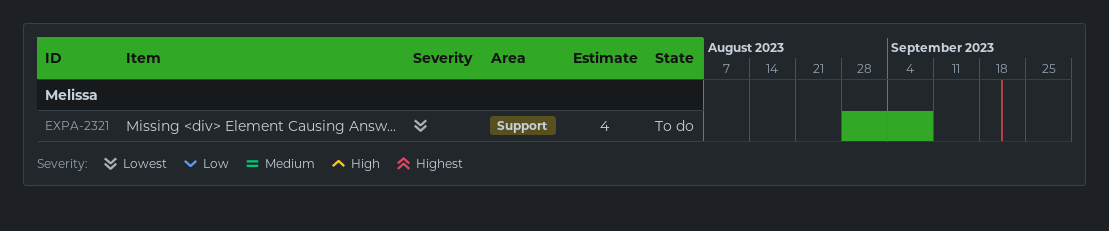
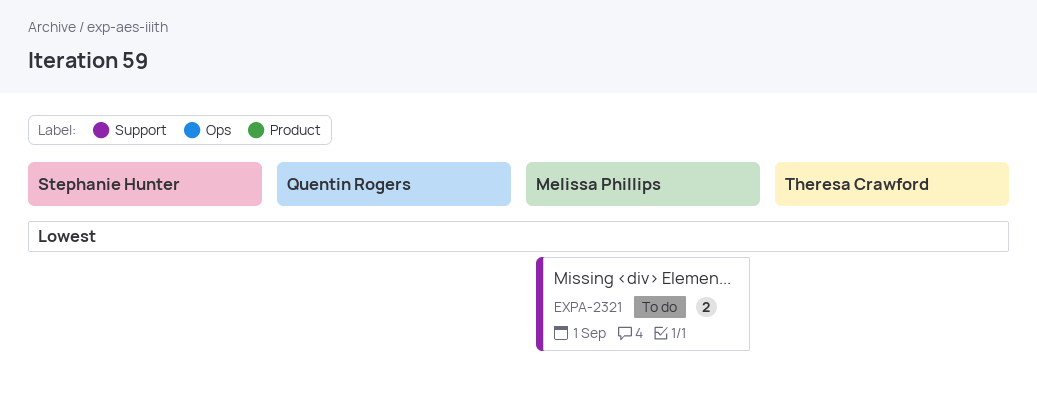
EXPA-2321, estimate: 4 -> 2
EXPA-2321, due: Sep 8 -> Sep 1

